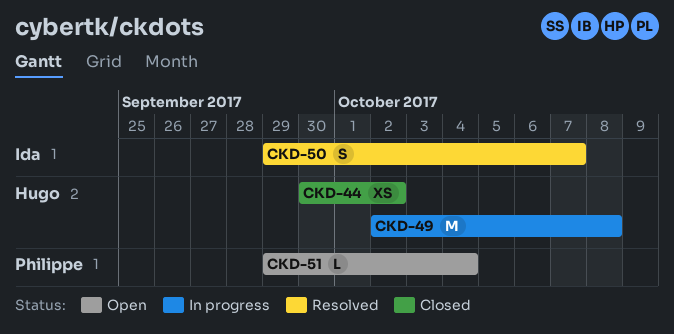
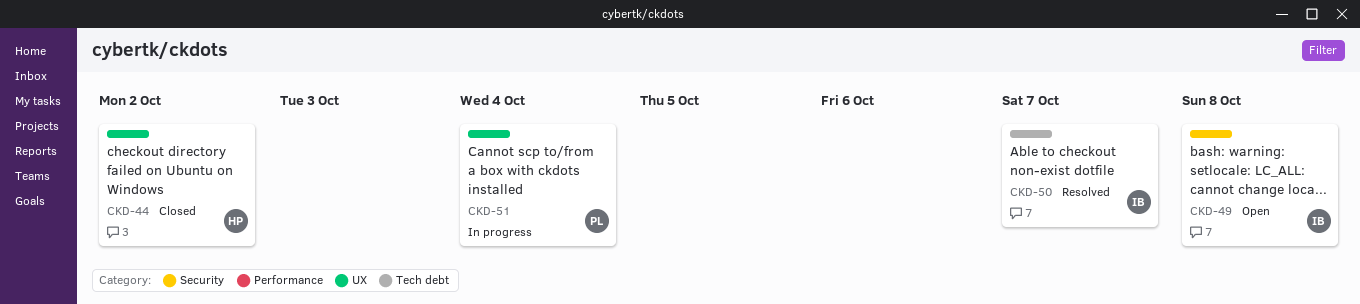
CKD-49, status: In progress -> Open
CKD-49, owner: Hugo -> Ida
CKD-51, status: Open -> In progress

